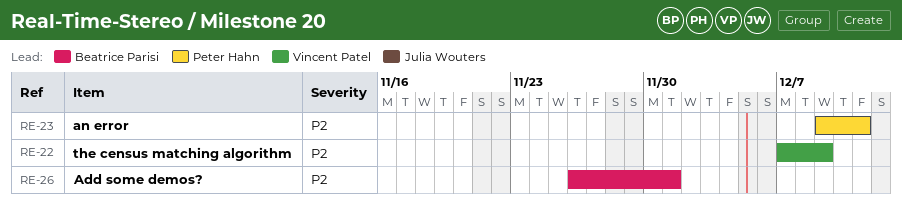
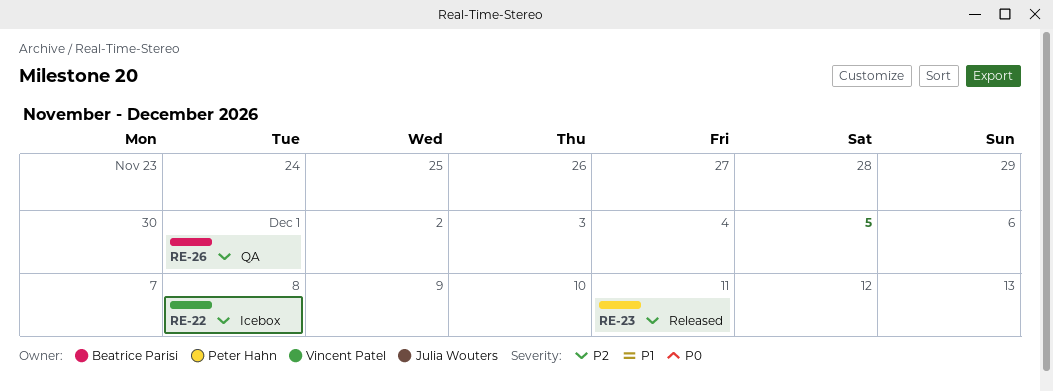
RE-22, due: Dec 9 -> Dec 8

